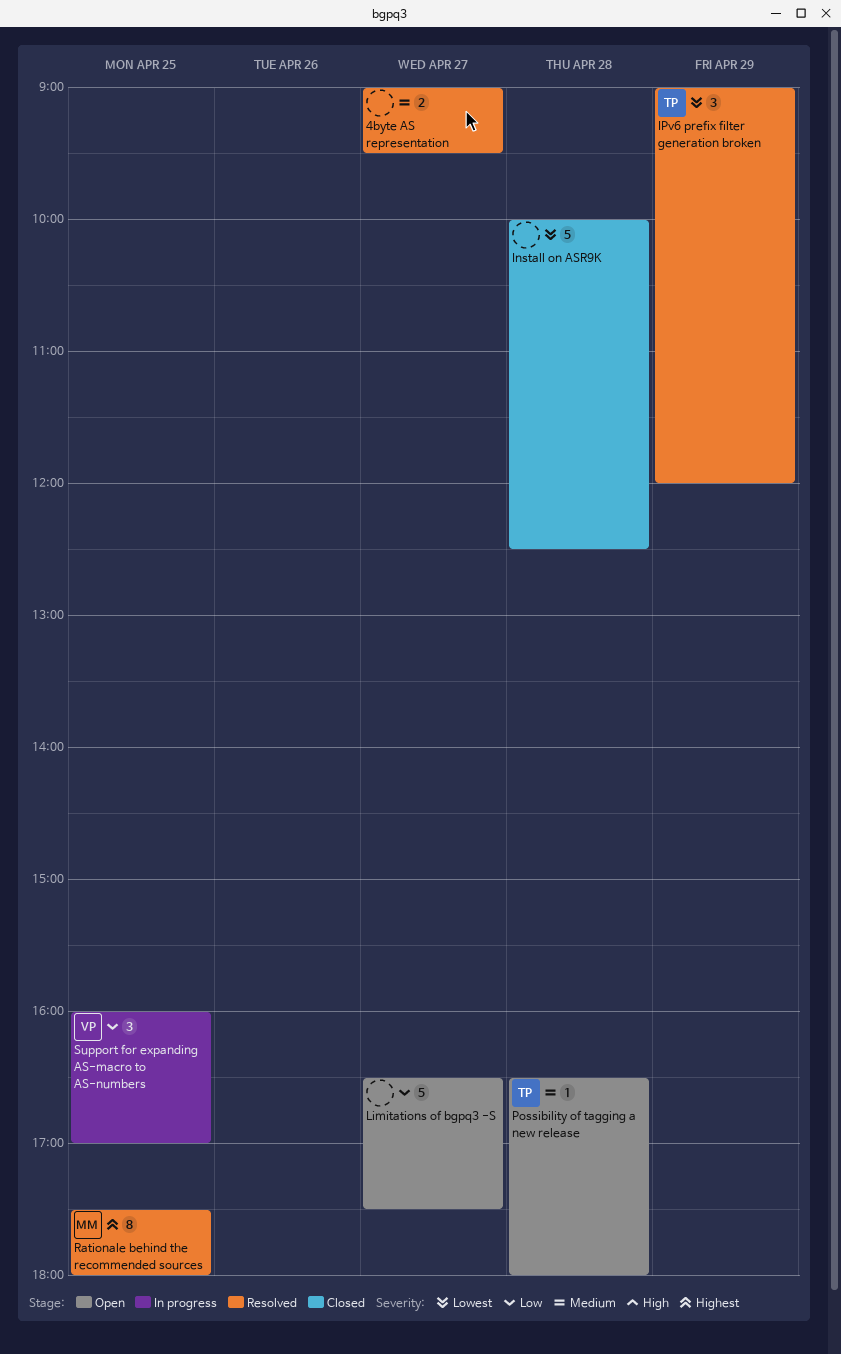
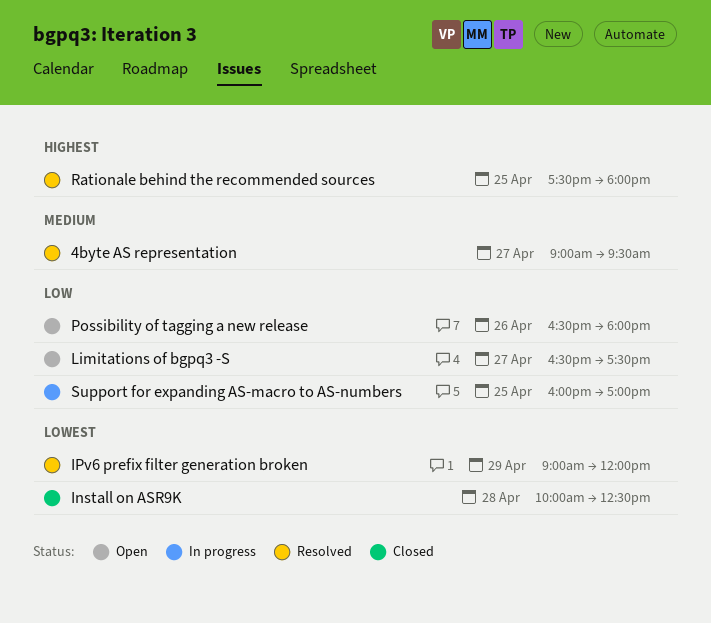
Possibility of tagging a new release, priority: Medium -> Low
Possibility of tagging a new release, day: Apr 28 -> Apr 26

